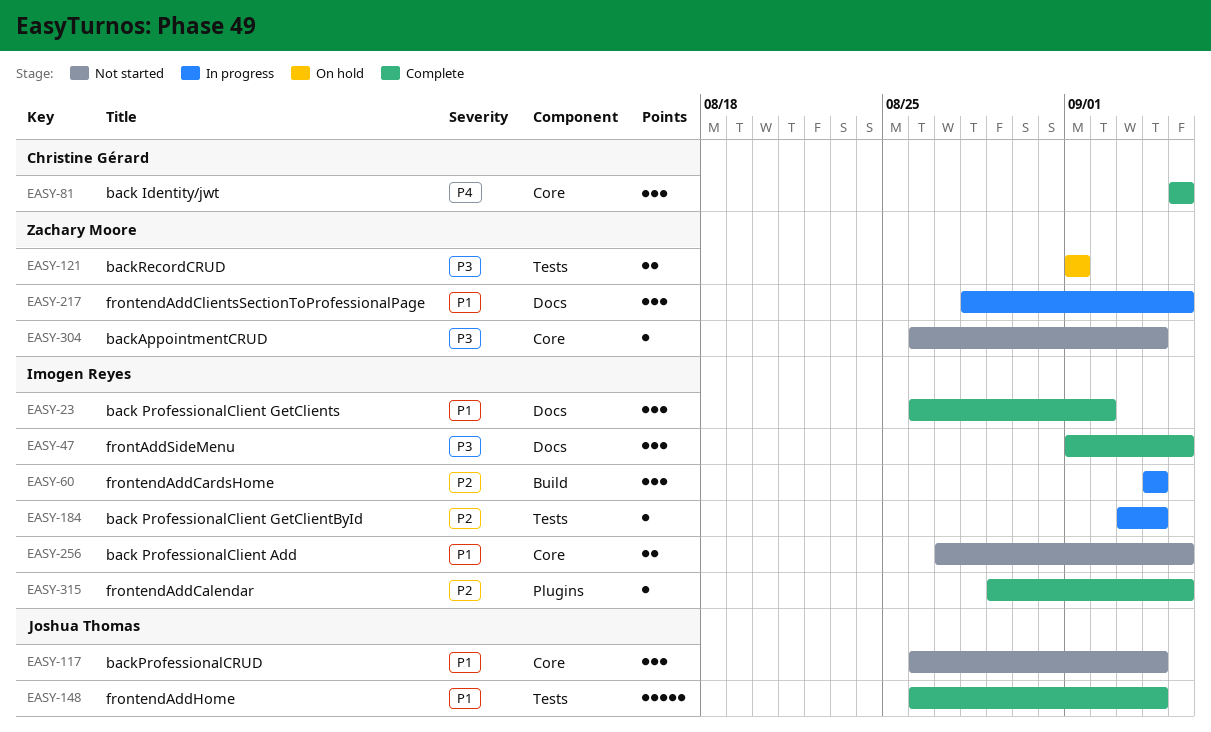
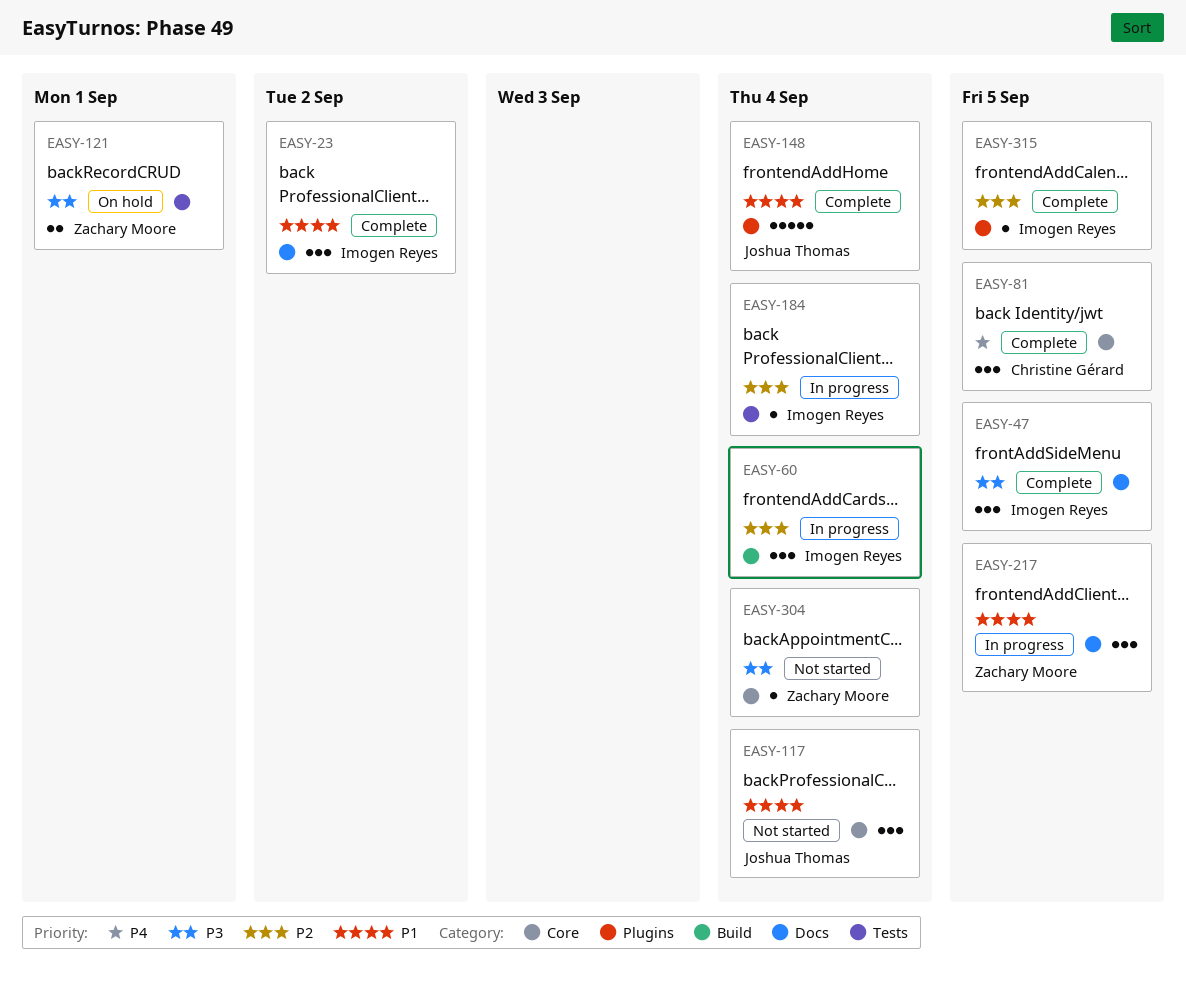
EASY-148, label: Tests -> Plugins
EASY-256: present -> none

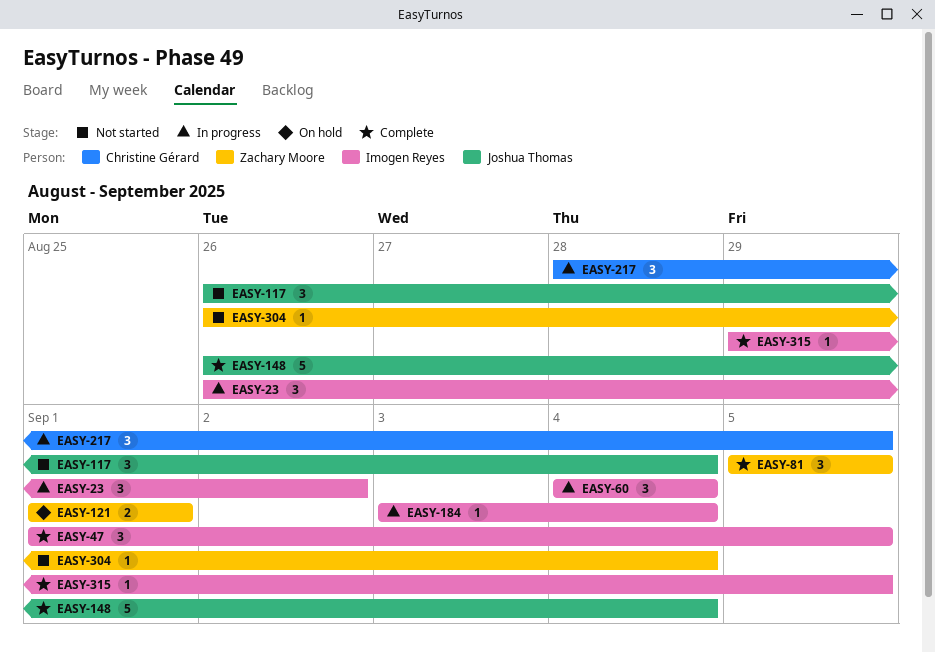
EASY-23, status: Complete -> In progress
EASY-81, owner: Christine Gérard -> Zachary Moore
EASY-217, owner: Zachary Moore -> Christine Gérard

